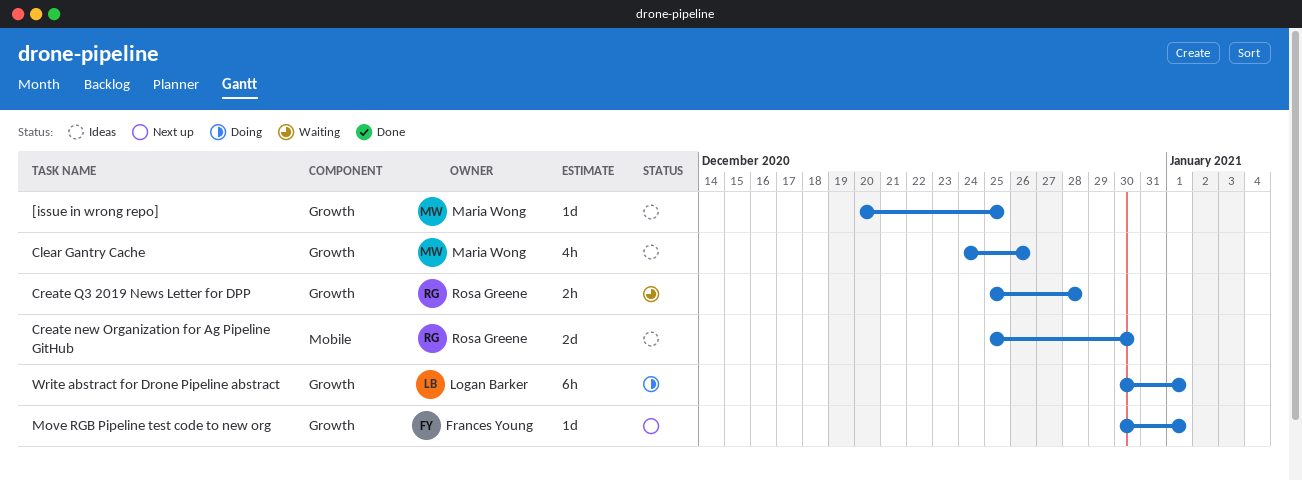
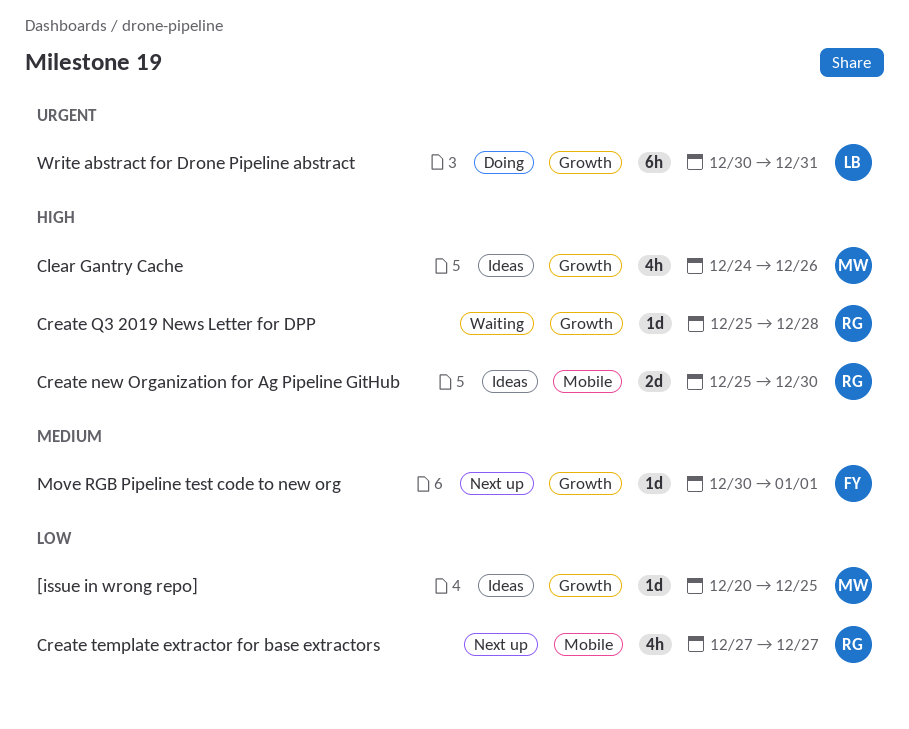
Create Q3 2019 News Letter for DPP, estimate: 2h -> 1d
Create template extractor for base extractors: none -> present
Write abstract for Drone Pipeline abstract, due: Jan 1 -> Dec 31

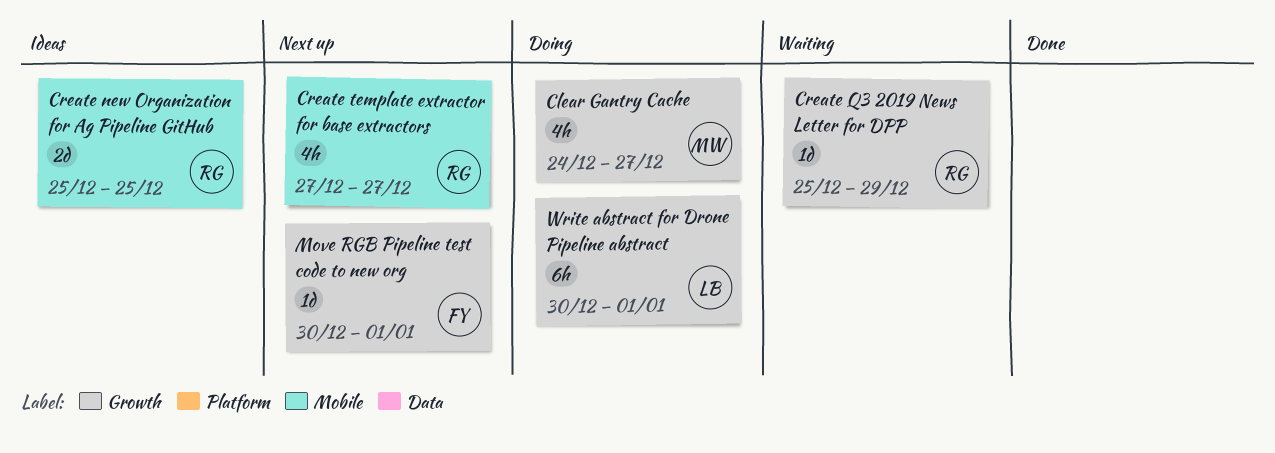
[issue in wrong repo]: present -> none
Clear Gantry Cache, status: Ideas -> Doing
Clear Gantry Cache, due: Dec 26 -> Dec 27
Create new Organization for Ag Pipeline GitHub, due: Dec 30 -> Dec 25
Create Q3 2019 News Letter for DPP, due: Dec 28 -> Dec 29
Write abstract for Drone Pipeline abstract, due: Dec 31 -> Jan 1

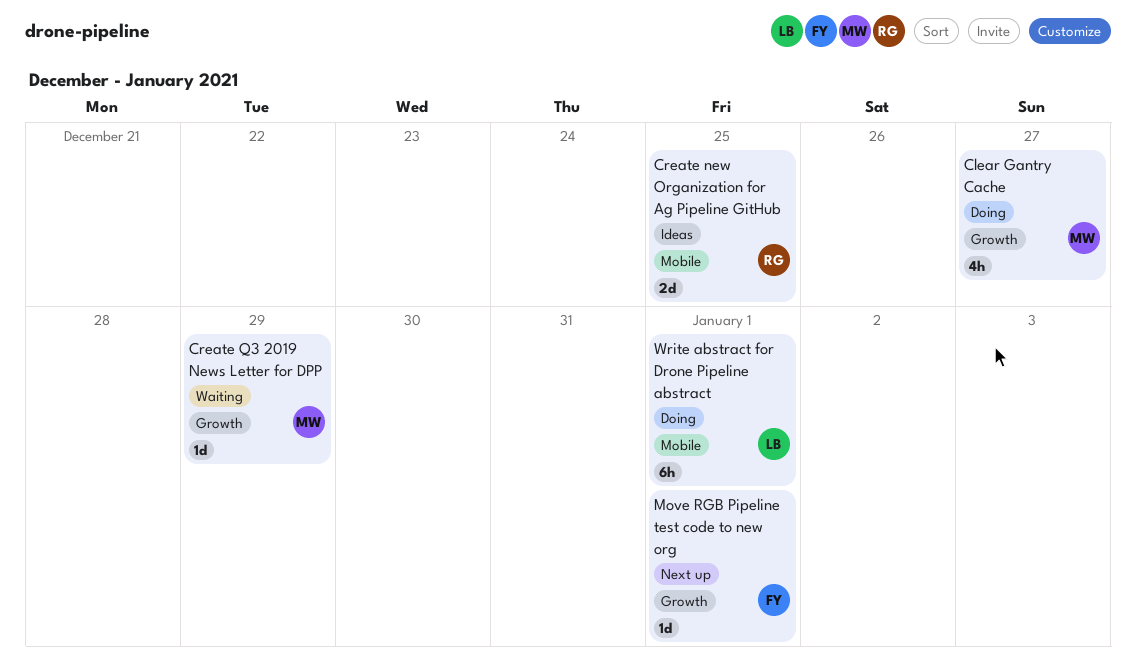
Create Q3 2019 News Letter for DPP, owner: RG -> MW
Create template extractor for base extractors: present -> none
Write abstract for Drone Pipeline abstract, label: Growth -> Mobile

